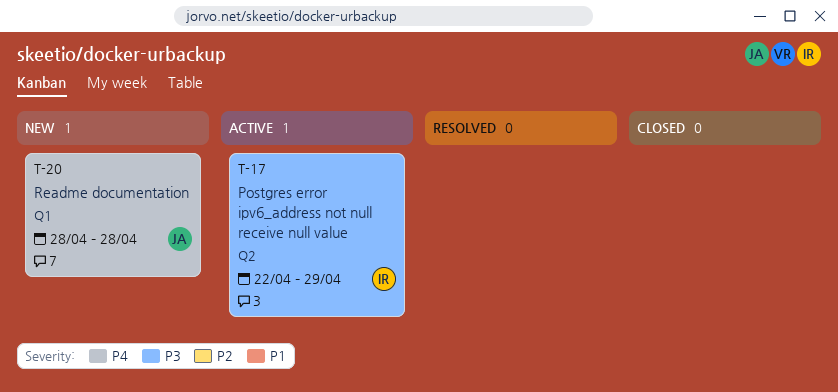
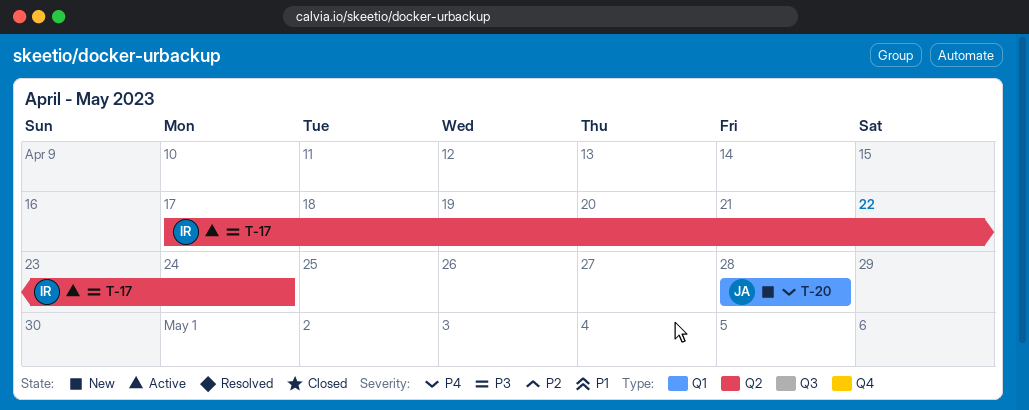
T-17, start: Apr 22 -> Apr 17
T-17, due: Apr 29 -> Apr 24

